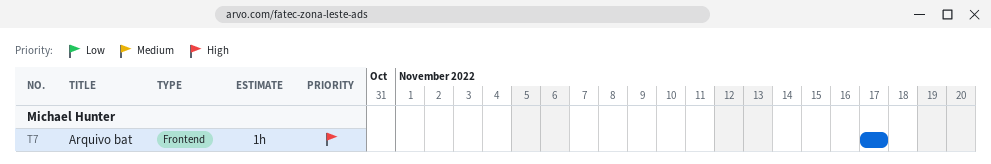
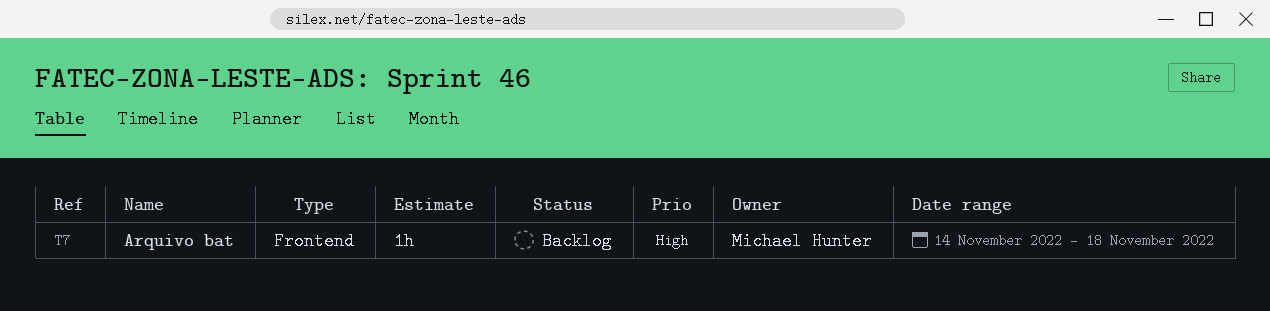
T7, start: Nov 17 -> Nov 14
T7, due: Nov 17 -> Nov 18

